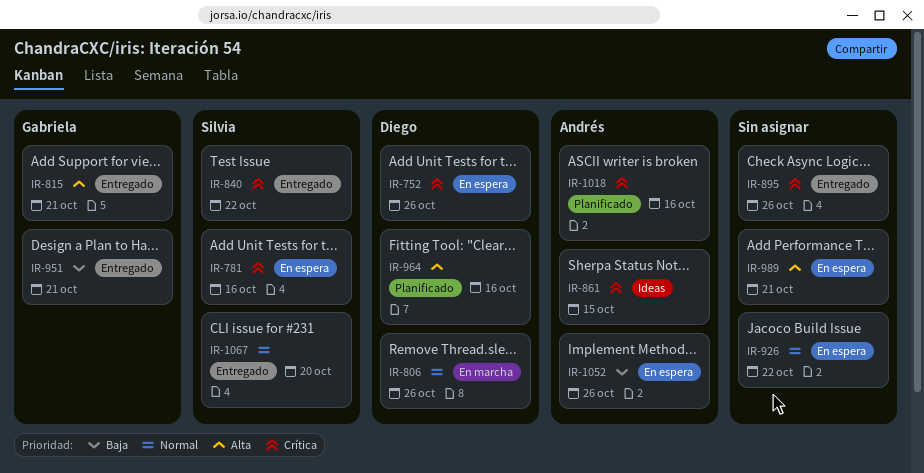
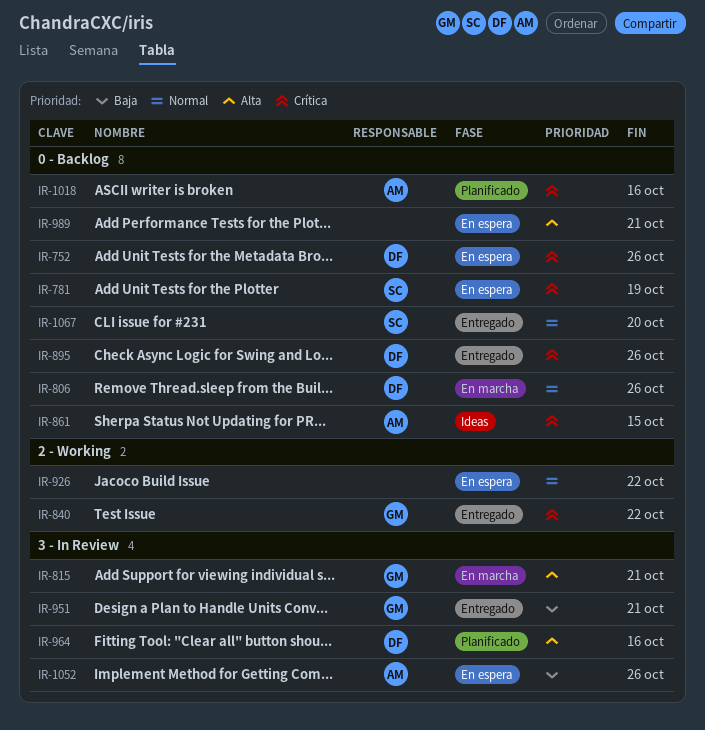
IR-781, due: Oct 16 -> Oct 19
IR-815, status: Entregado -> En marcha
IR-840, owner: Silvia -> Gabriela
IR-895, owner: none -> Diego

